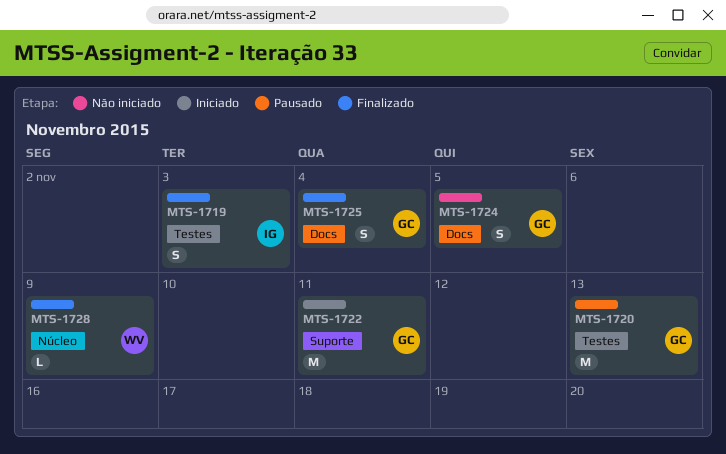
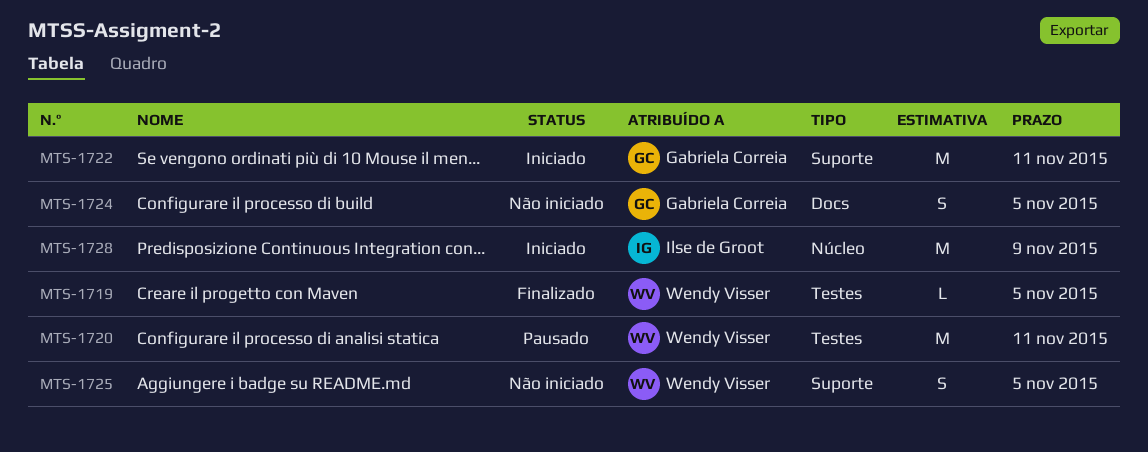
MTS-1719, owner: Ilse de Groot -> Wendy Visser
MTS-1719, estimate: S -> L
MTS-1719, due: Nov 3 -> Nov 5
MTS-1720, owner: Gabriela Correia -> Wendy Visser
MTS-1720, due: Nov 13 -> Nov 11
MTS-1725, status: Finalizado -> Não iniciado
MTS-1725, owner: Gabriela Correia -> Wendy Visser
MTS-1725, label: Docs -> Suporte
MTS-1725, due: Nov 4 -> Nov 5
MTS-1728, status: Finalizado -> Iniciado
MTS-1728, owner: Wendy Visser -> Ilse de Groot
MTS-1728, estimate: L -> M

